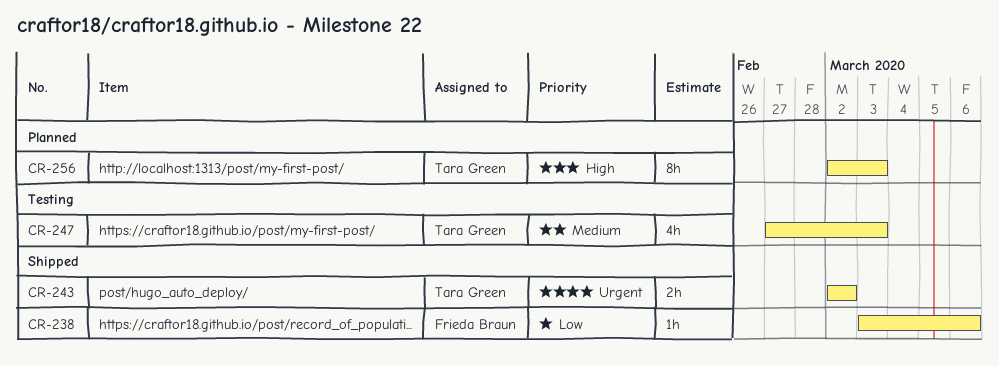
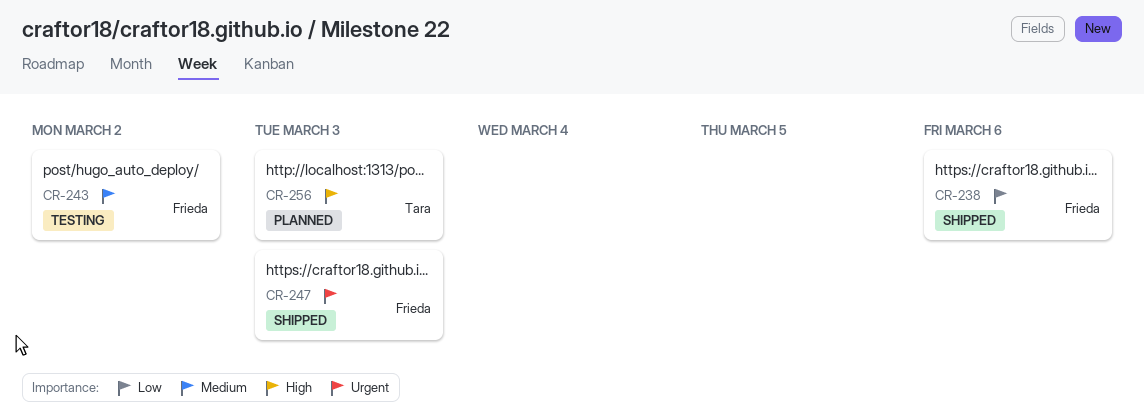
CR-243, status: Shipped -> Testing
CR-243, owner: Tara Green -> Frieda Braun
CR-243, priority: Urgent -> Medium
CR-247, status: Testing -> Shipped
CR-247, owner: Tara Green -> Frieda Braun
CR-247, priority: Medium -> Urgent

